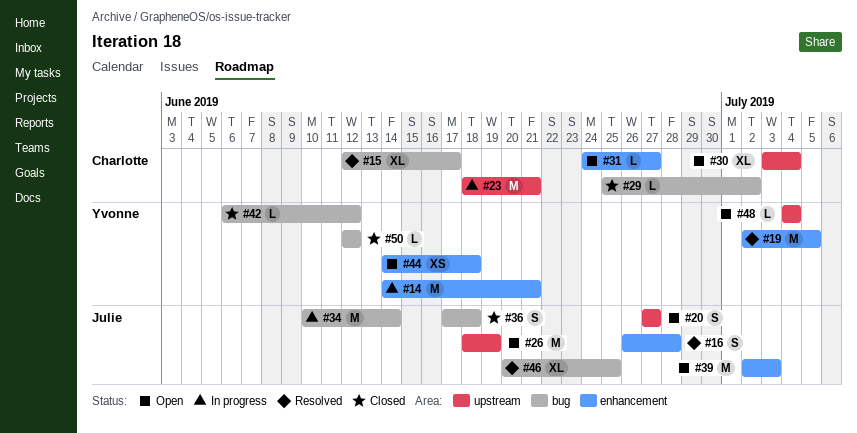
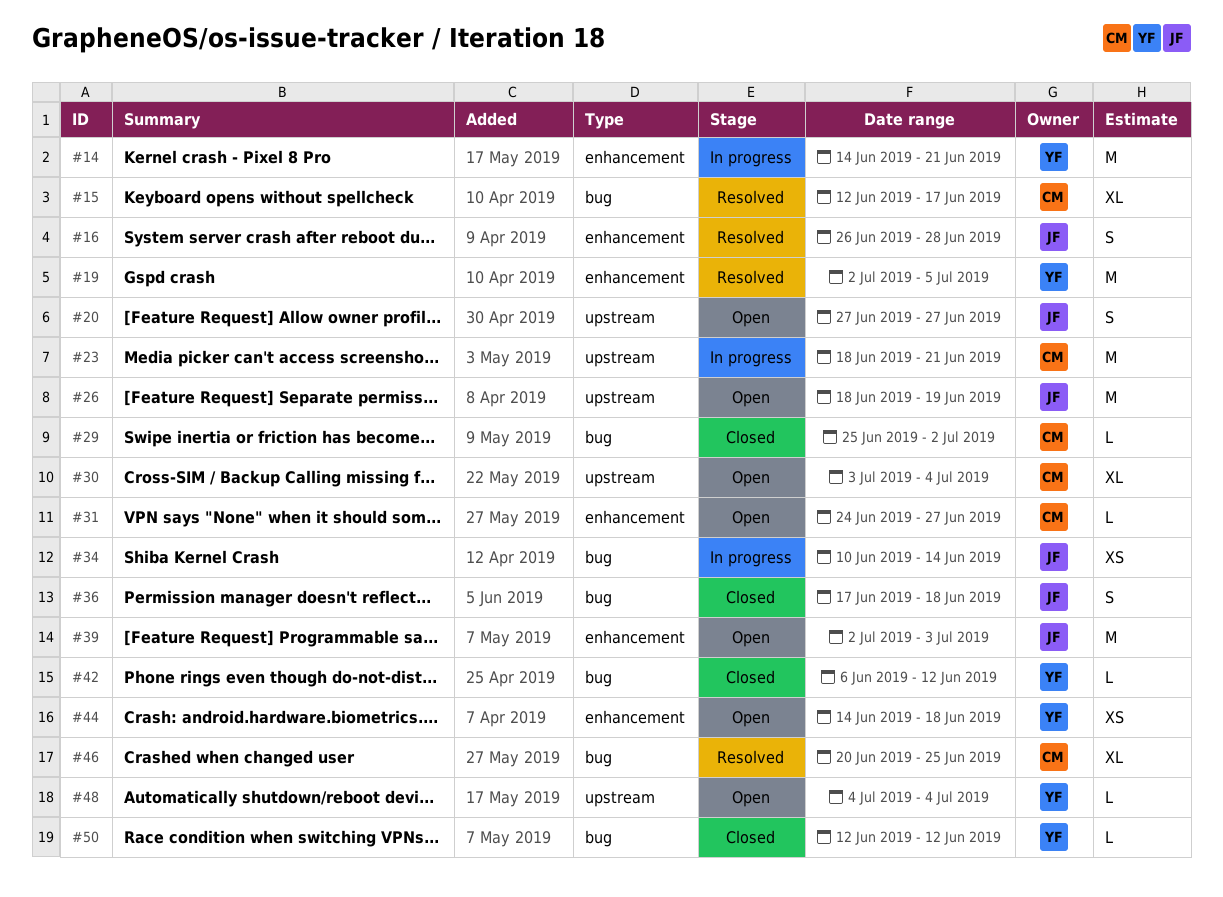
#34, estimate: M -> XS
#46, owner: Julie -> Charlotte

